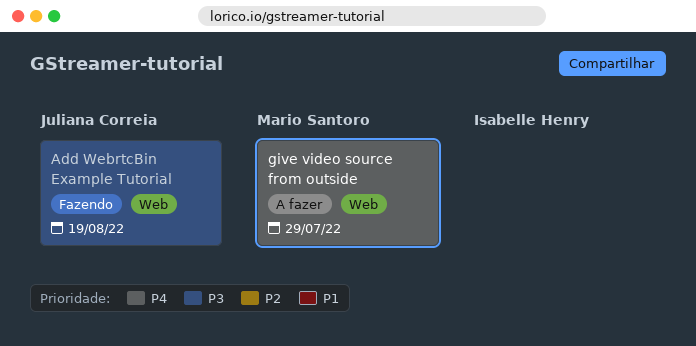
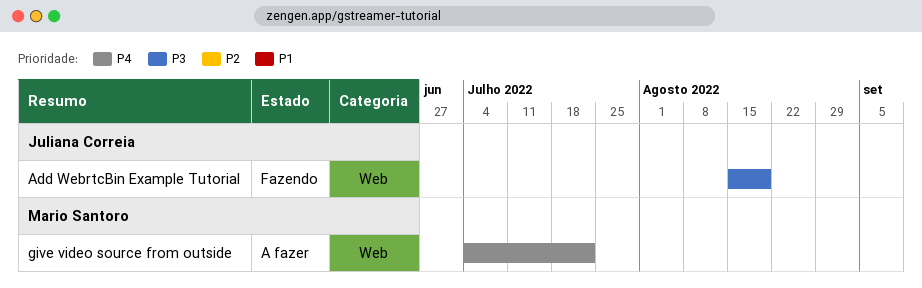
give video source from outside, due: Jul 29 -> Jul 22

